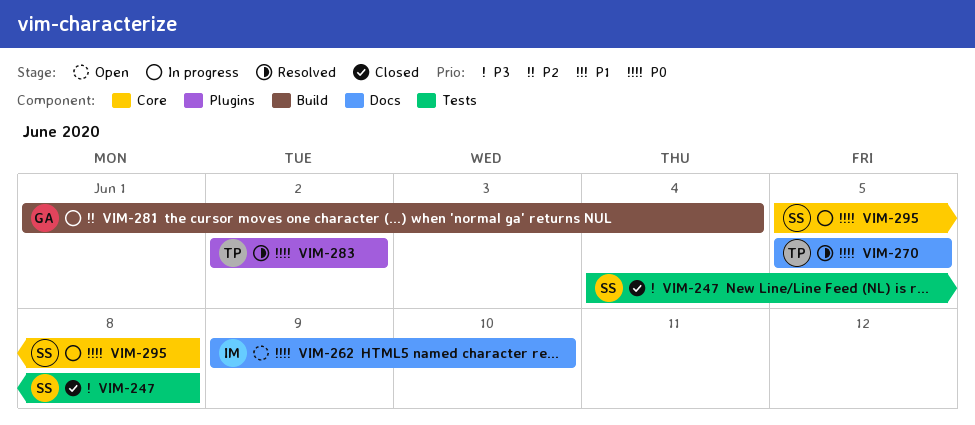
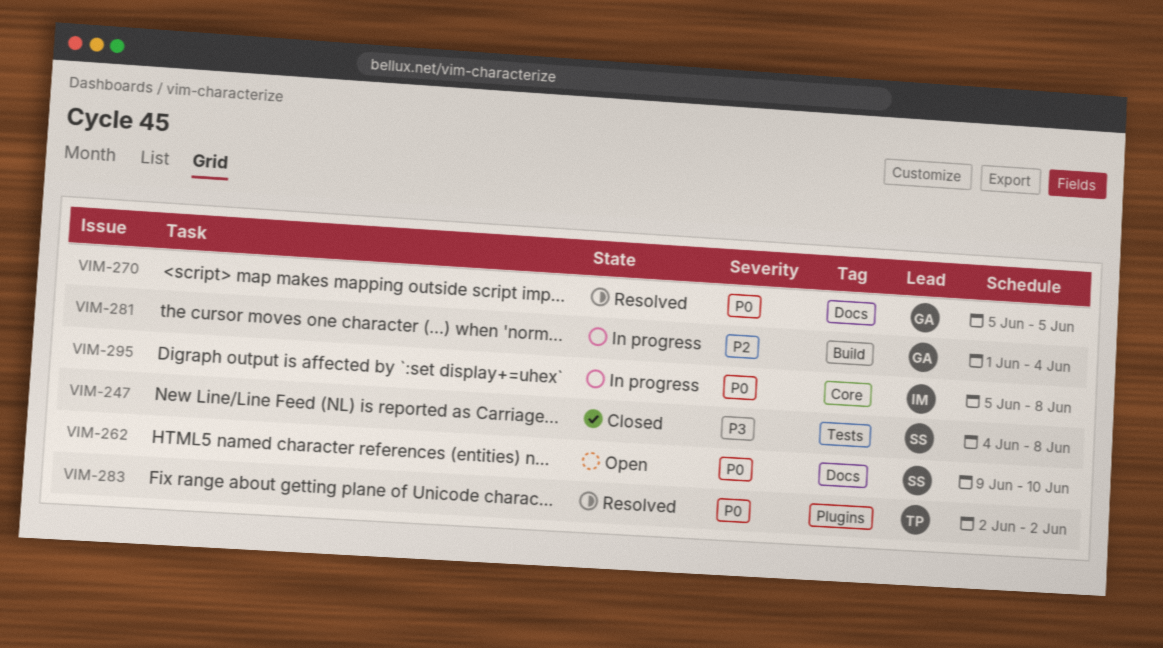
VIM-262, owner: IM -> SS
VIM-270, owner: TP -> GA
VIM-295, owner: SS -> IM

